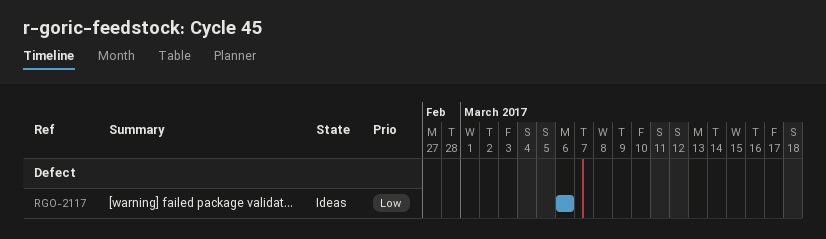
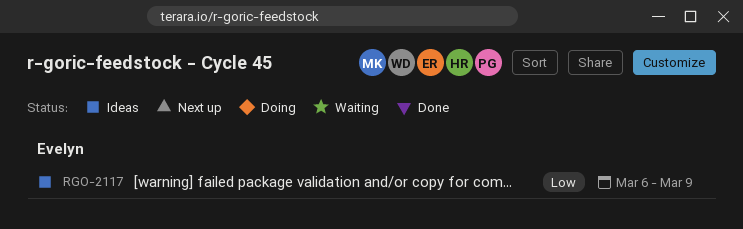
RGO-2117, due: Mar 6 -> Mar 9

